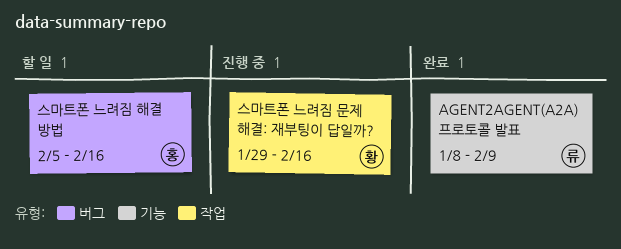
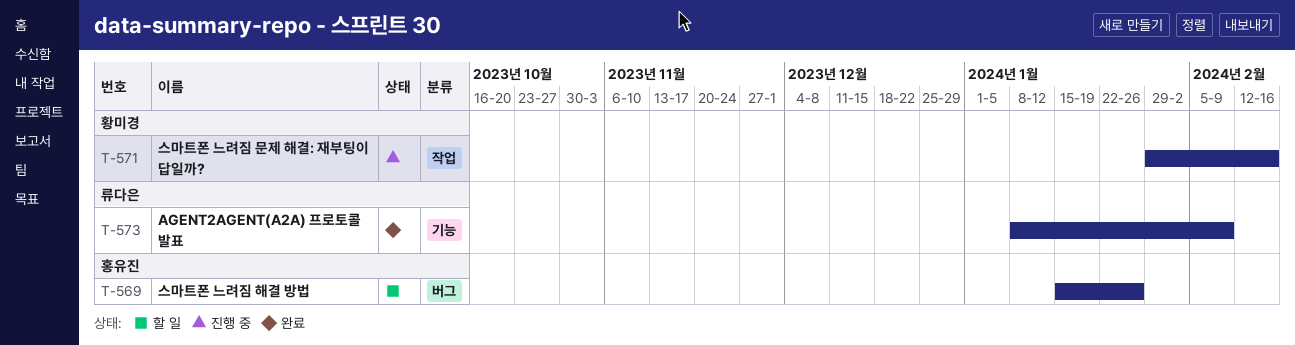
스마트폰 느려짐 해결 방법, start: Feb 5 -> Jan 15
스마트폰 느려짐 해결 방법, due: Feb 16 -> Jan 26

